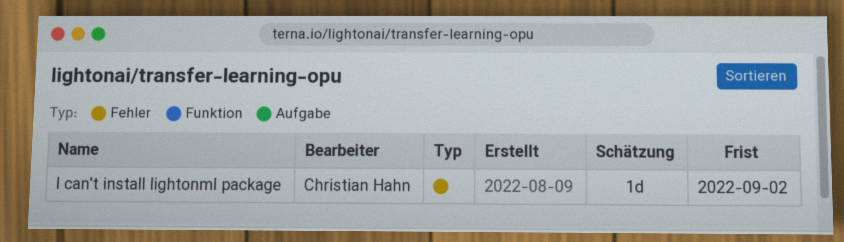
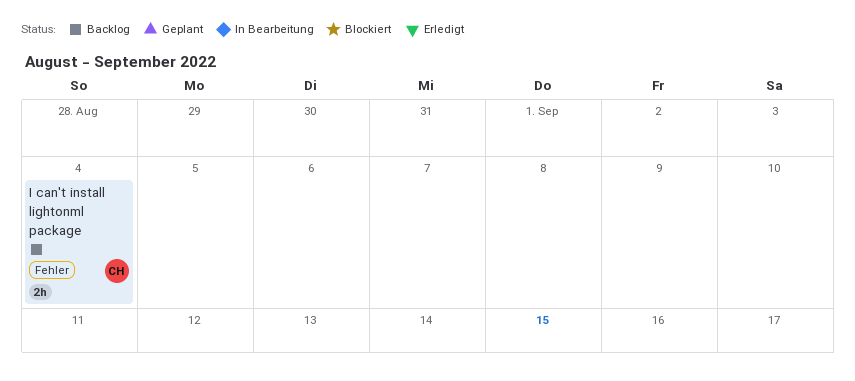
I can't install lightonml package, estimate: 1d -> 2h
I can't install lightonml package, due: Sep 2 -> Sep 4

